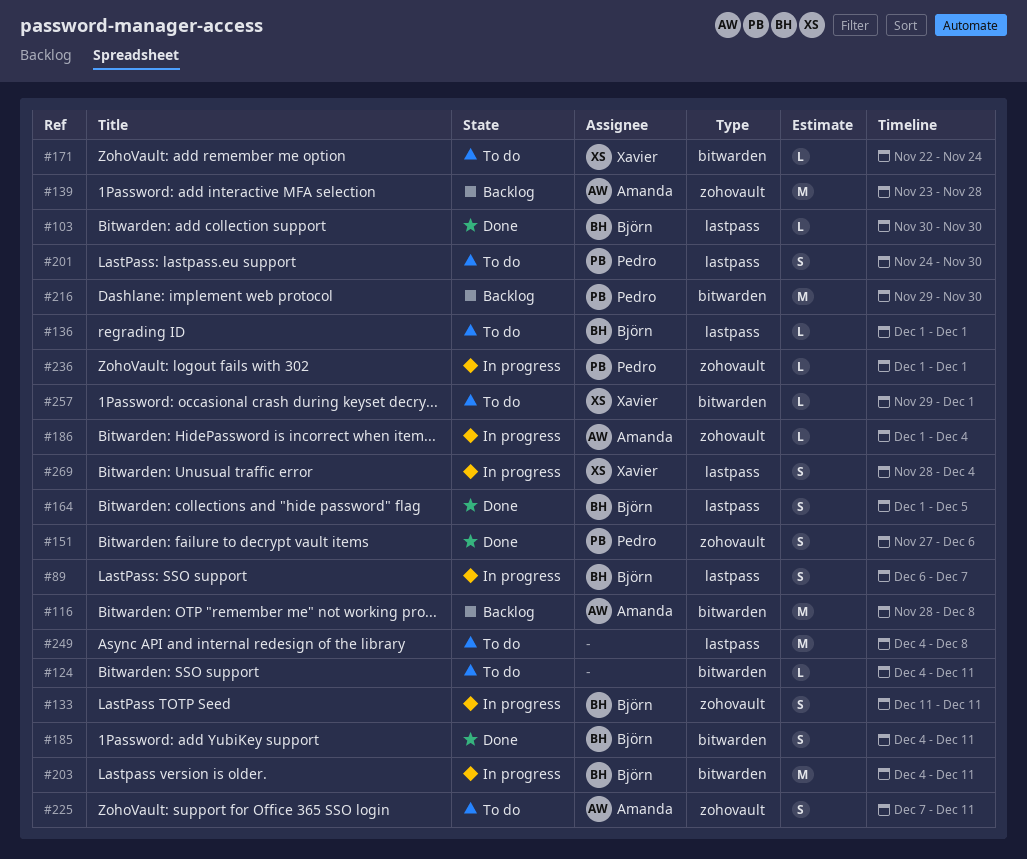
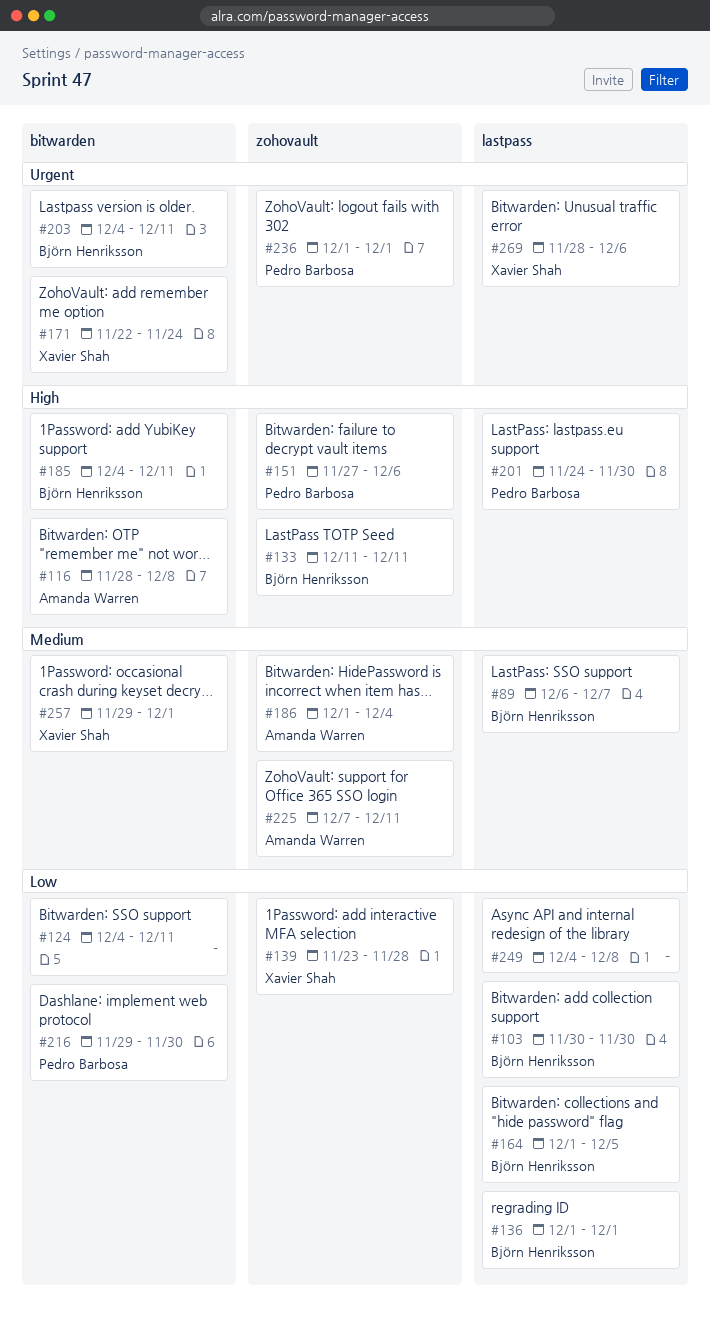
#139, owner: Amanda Warren -> Xavier Shah
#269, due: Dec 4 -> Dec 6

